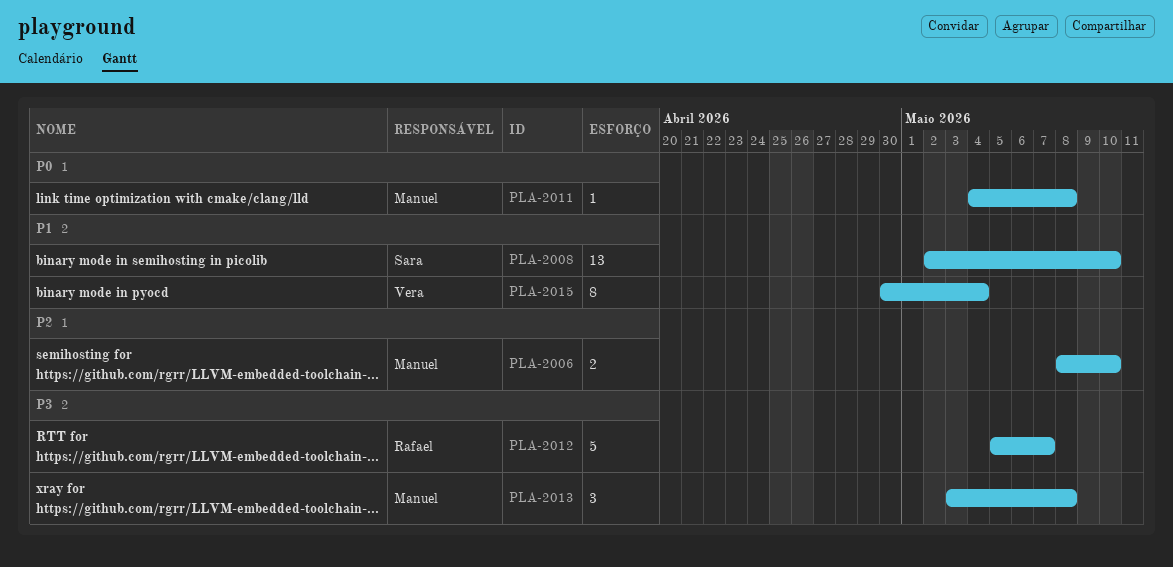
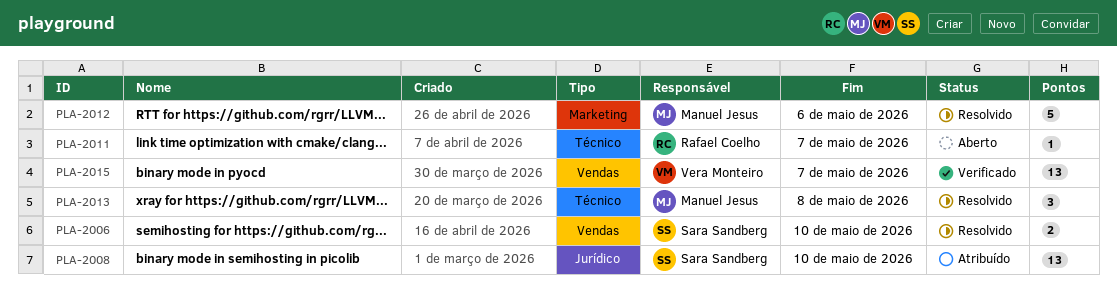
PLA-2006, owner: Manuel Jesus -> Sara Sandberg
PLA-2011, owner: Manuel Jesus -> Rafael Coelho
PLA-2011, due: May 8 -> May 7
PLA-2012, owner: Rafael Coelho -> Manuel Jesus
PLA-2012, due: May 7 -> May 6
PLA-2015, estimate: 8 -> 13
PLA-2015, due: May 4 -> May 7

